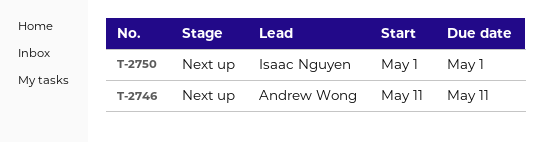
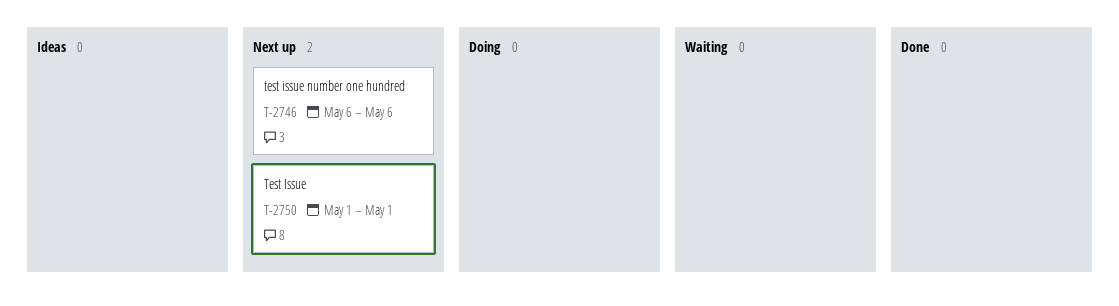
T-2746, start: May 11 -> May 6
T-2746, due: May 11 -> May 6

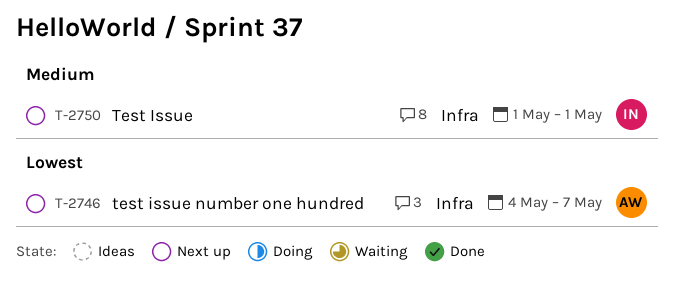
T-2746, start: May 6 -> May 4
T-2746, due: May 6 -> May 7

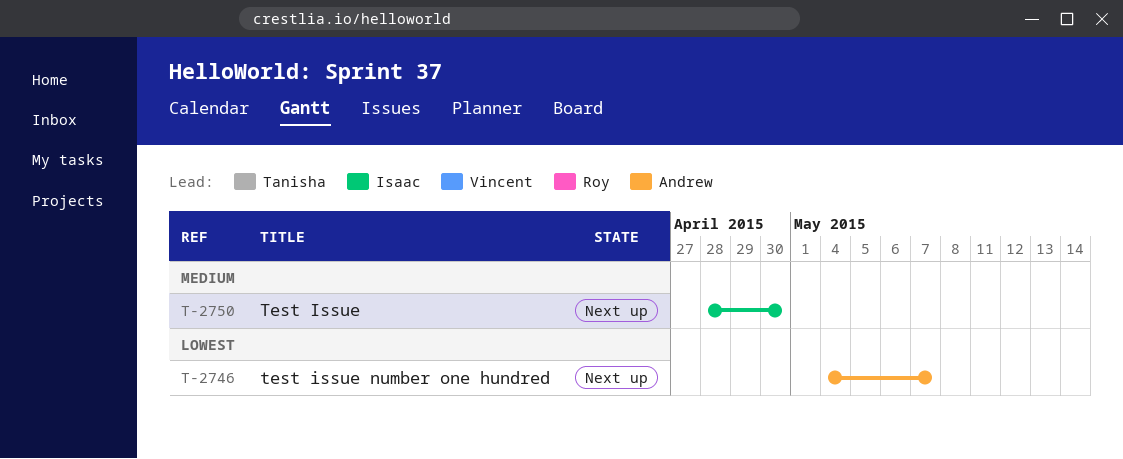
T-2750, start: May 1 -> Apr 28
T-2750, due: May 1 -> Apr 30

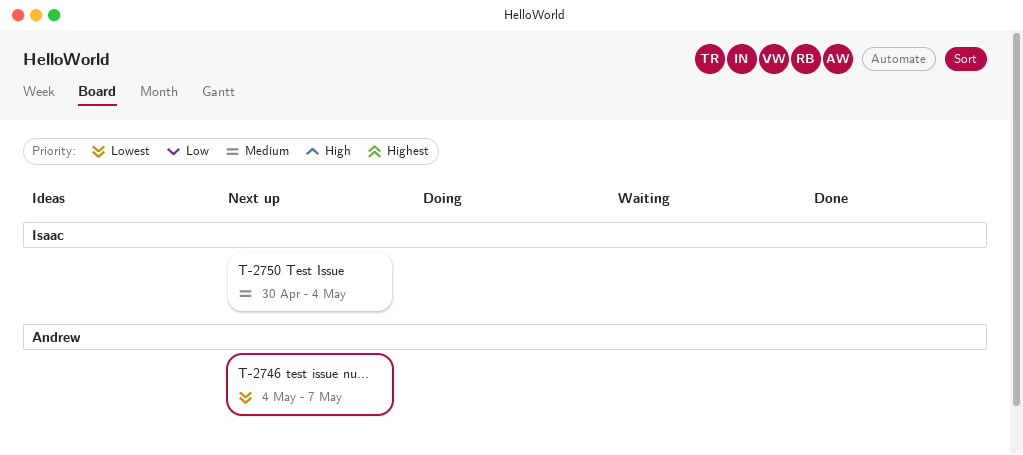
T-2750, start: Apr 28 -> Apr 30
T-2750, due: Apr 30 -> May 4

